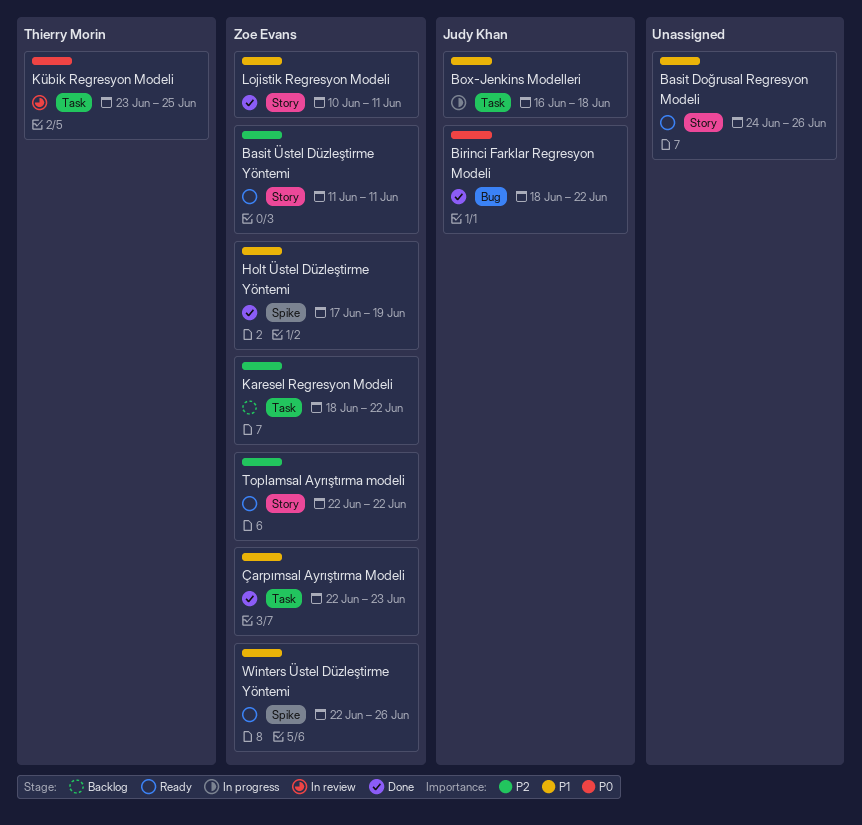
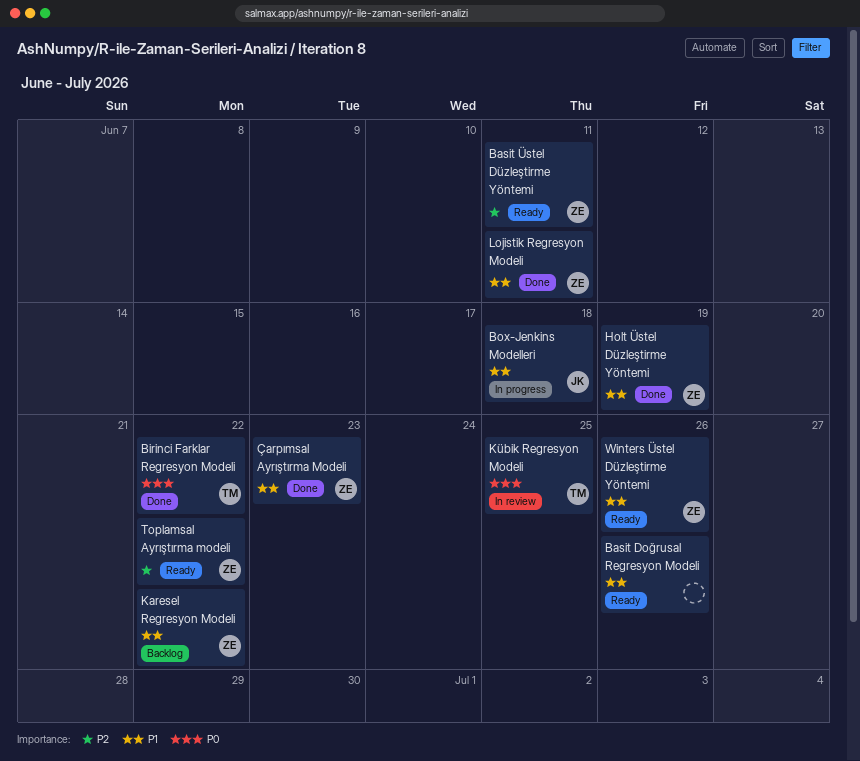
Birinci Farklar Regresyon Modeli, owner: Judy Khan -> Thierry Morin
Karesel Regresyon Modeli, priority: P2 -> P1

